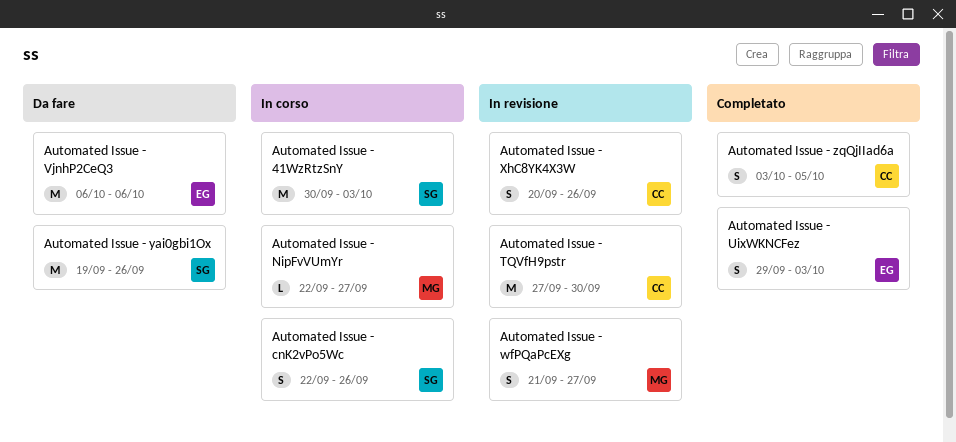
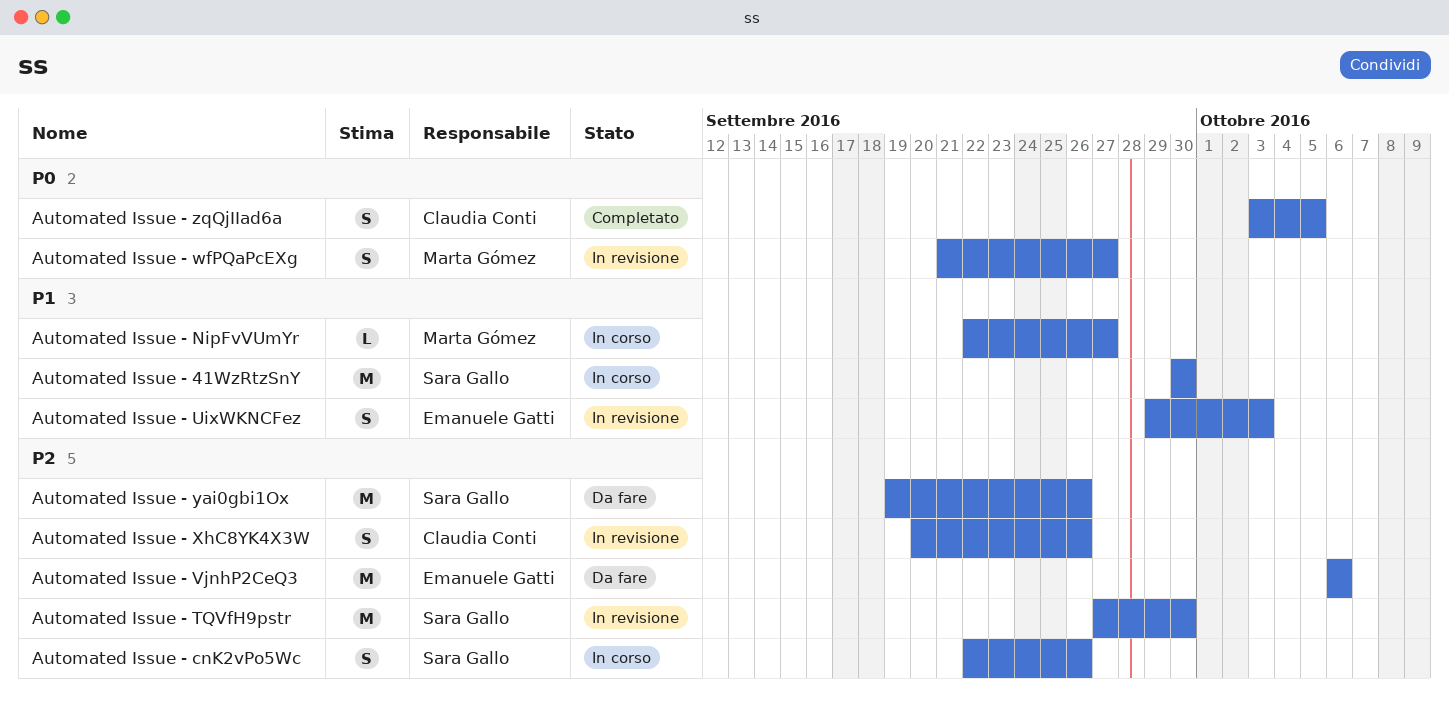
Automated Issue - 41WzRtzSnY, due: Oct 3 -> Sep 30
Automated Issue - TQVfH9pstr, owner: Claudia Conti -> Sara Gallo
Automated Issue - UixWKNCFez, status: Completato -> In revisione

